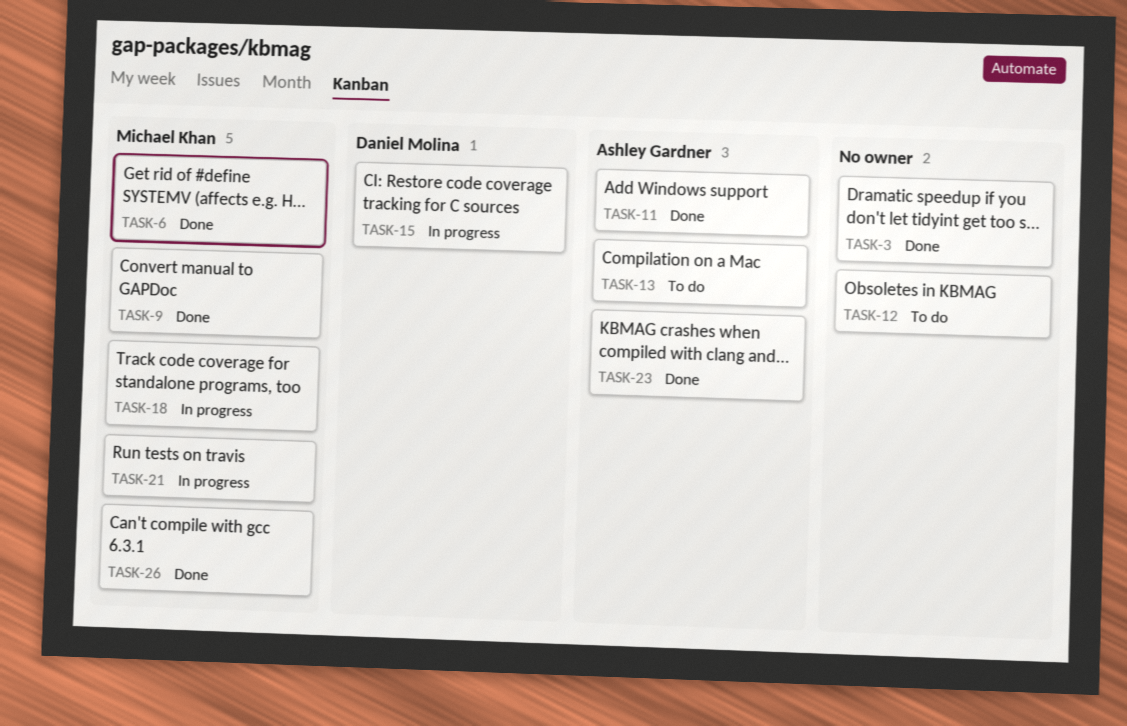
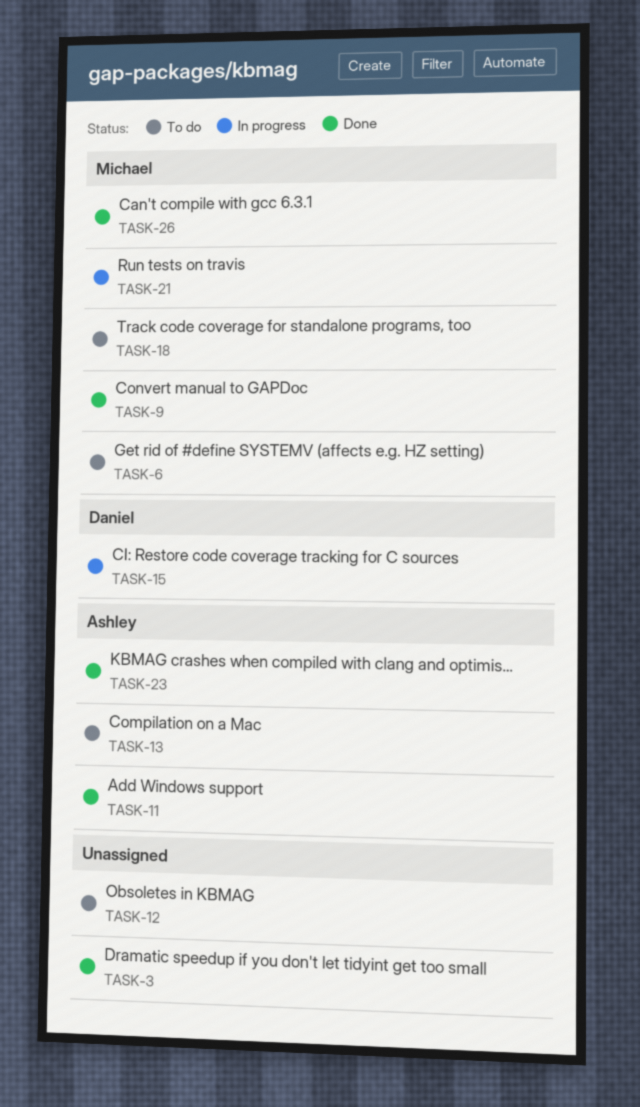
TASK-6, status: Done -> To do
TASK-18, status: In progress -> To do

